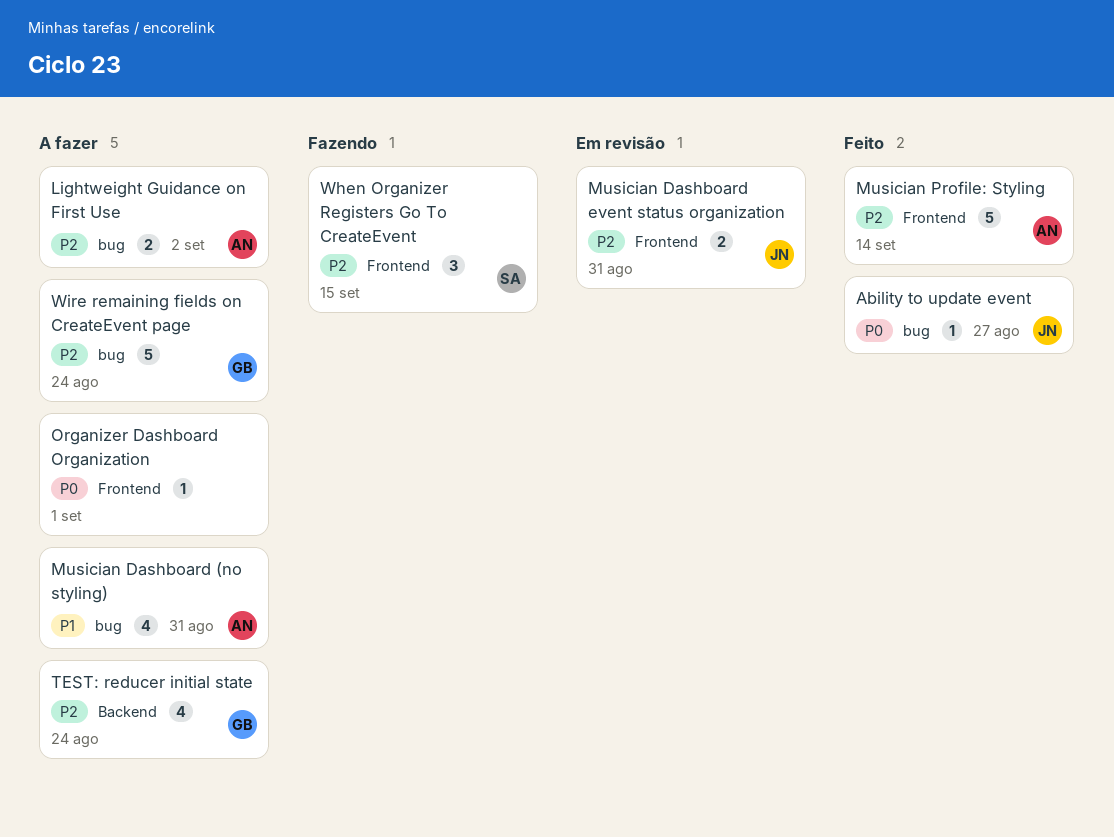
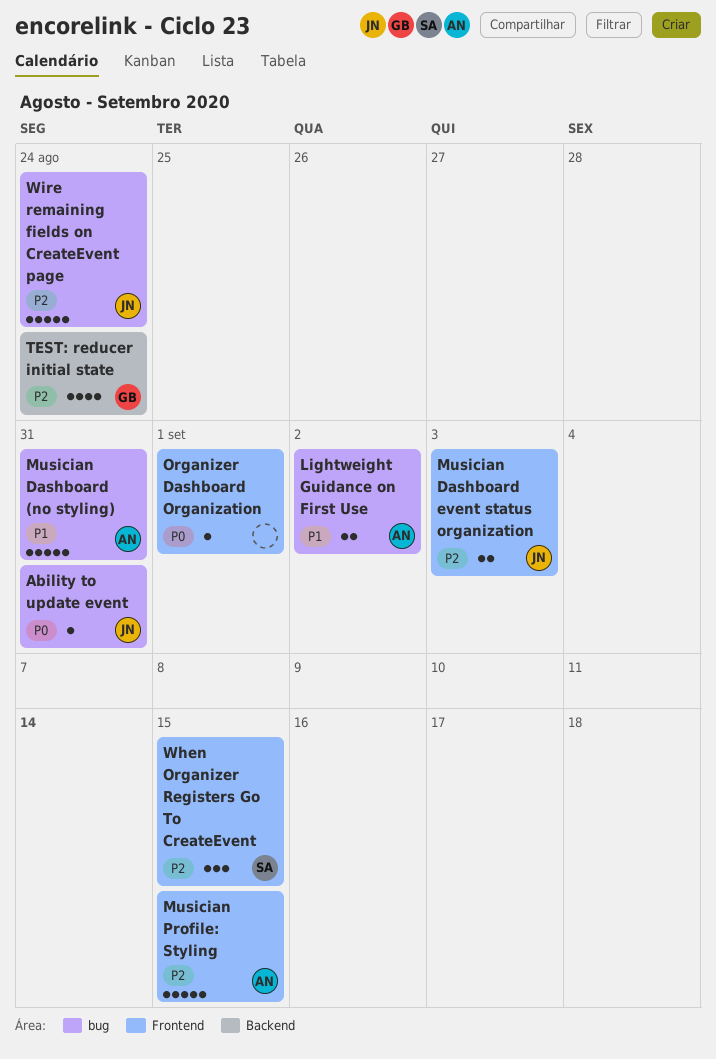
Ability to update event, due: Aug 27 -> Aug 31
Lightweight Guidance on First Use, priority: P2 -> P1
Musician Dashboard (no styling), estimate: 4 -> 5
Musician Dashboard event status organization, due: Aug 31 -> Sep 3
Musician Profile: Styling, due: Sep 14 -> Sep 15
Wire remaining fields on CreateEvent page, owner: GB -> JN

